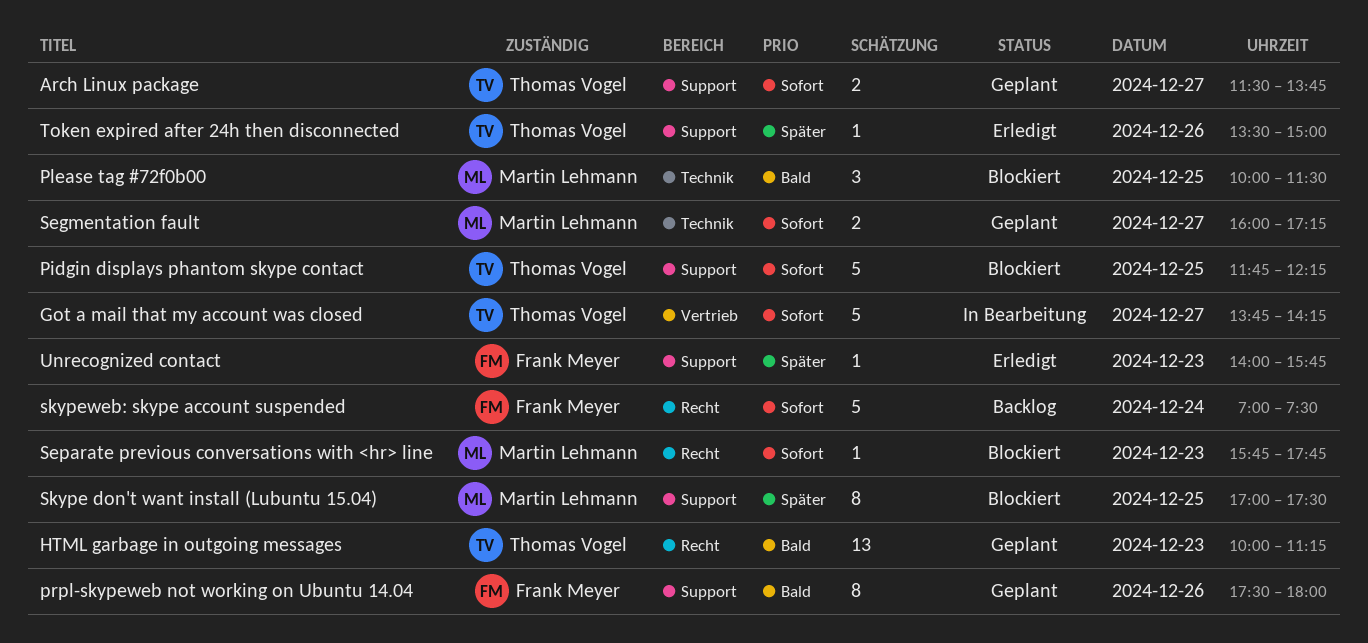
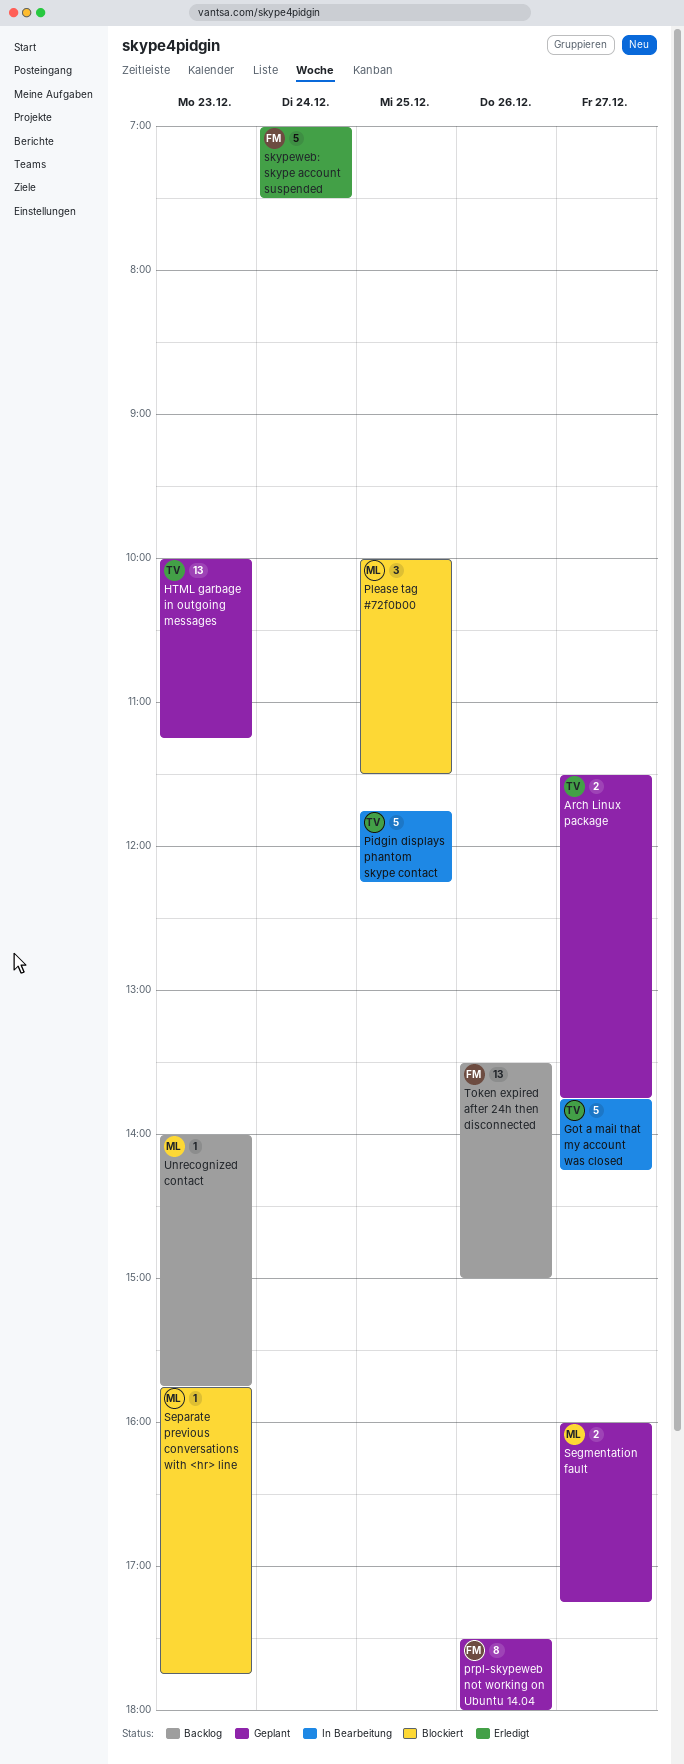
Pidgin displays phantom skype contact, status: Blockiert -> In Bearbeitung
Skype don't want install (Lubuntu 15.04): present -> none
skypeweb: skype account suspended, status: Backlog -> Erledigt
Token expired after 24h then disconnected, status: Erledigt -> Backlog
Token expired after 24h then disconnected, owner: Thomas Vogel -> Frank Meyer
Token expired after 24h then disconnected, estimate: 1 -> 13
Unrecognized contact, status: Erledigt -> Backlog
Unrecognized contact, owner: Frank Meyer -> Martin Lehmann

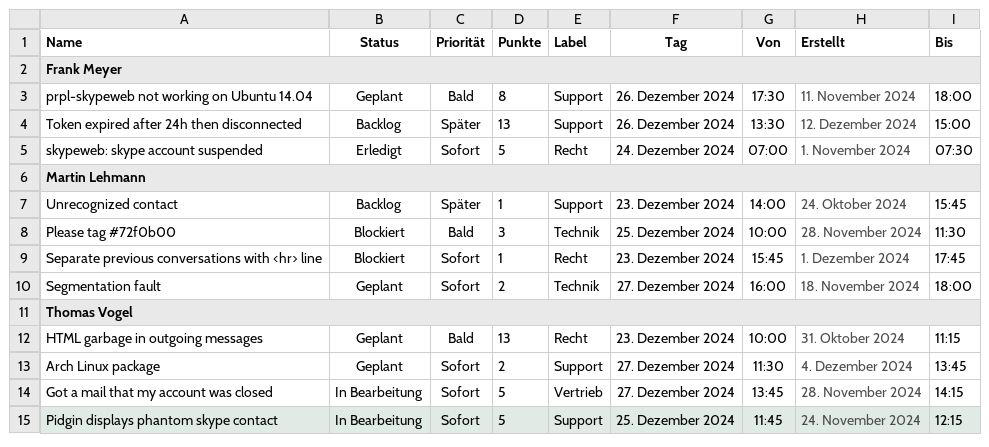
Segmentation fault, ends: 17:15 -> 18:00

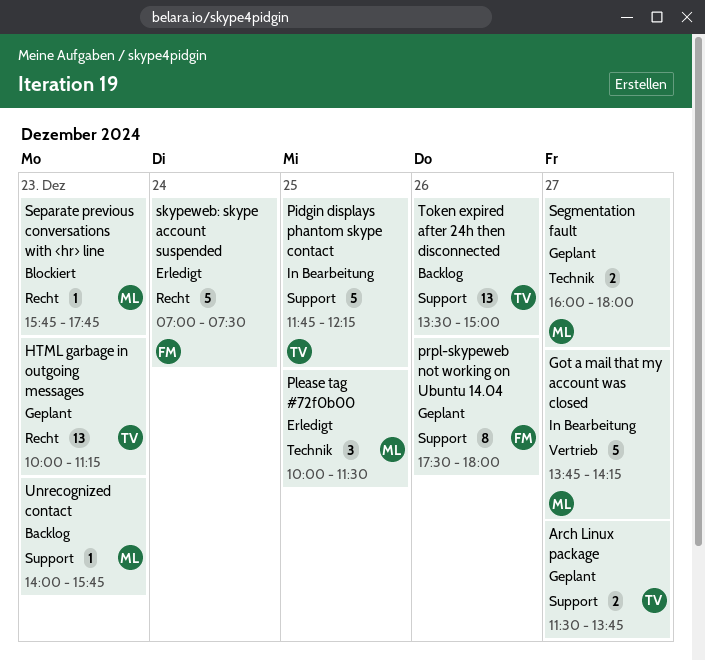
Got a mail that my account was closed, owner: Thomas Vogel -> Martin Lehmann
Please tag #72f0b00, status: Blockiert -> Erledigt
Token expired after 24h then disconnected, owner: Frank Meyer -> Thomas Vogel

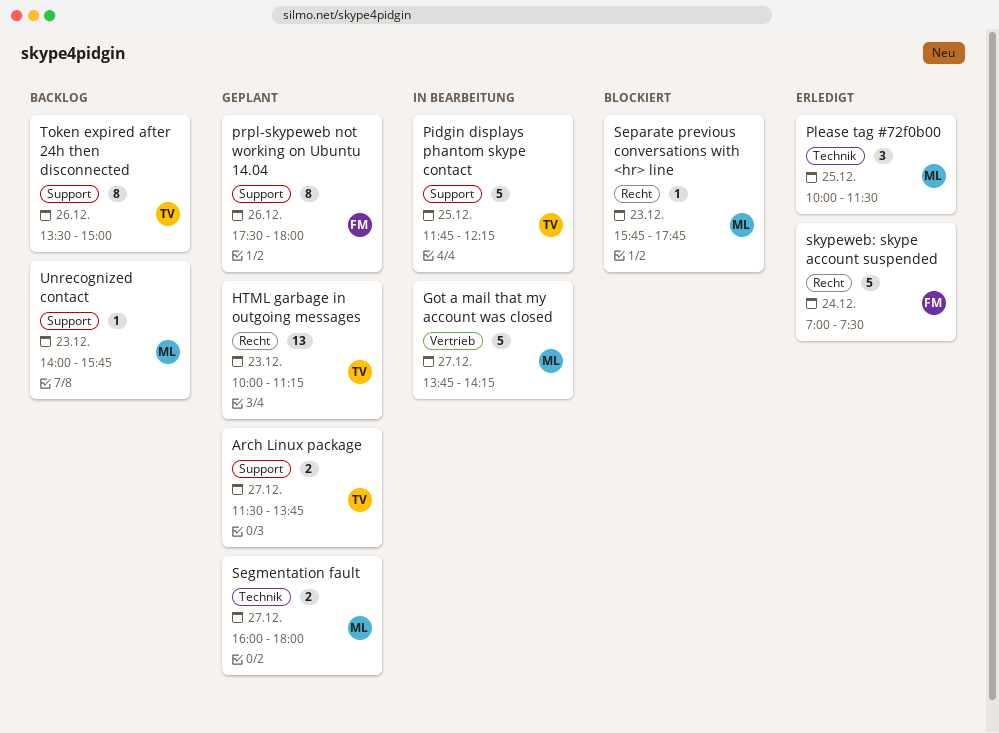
Token expired after 24h then disconnected, estimate: 13 -> 8

